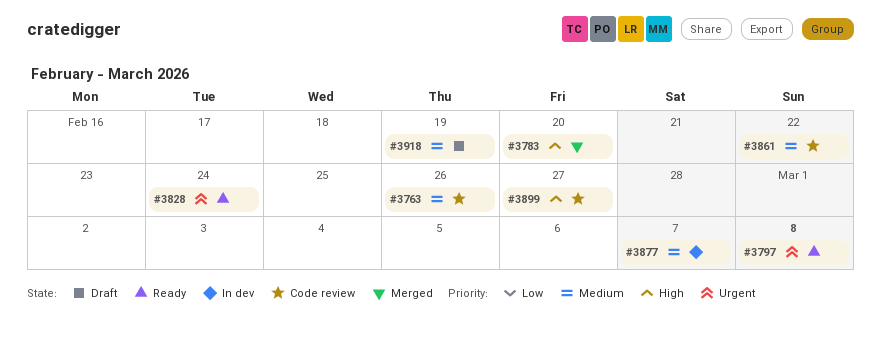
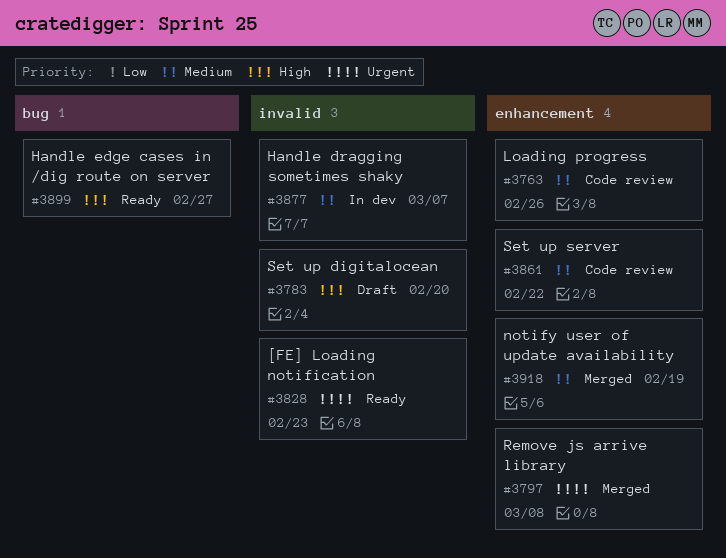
#3783, status: Merged -> Draft
#3797, status: Ready -> Merged
#3828, due: Feb 24 -> Feb 23
#3899, status: Code review -> Ready
#3918, status: Draft -> Merged

